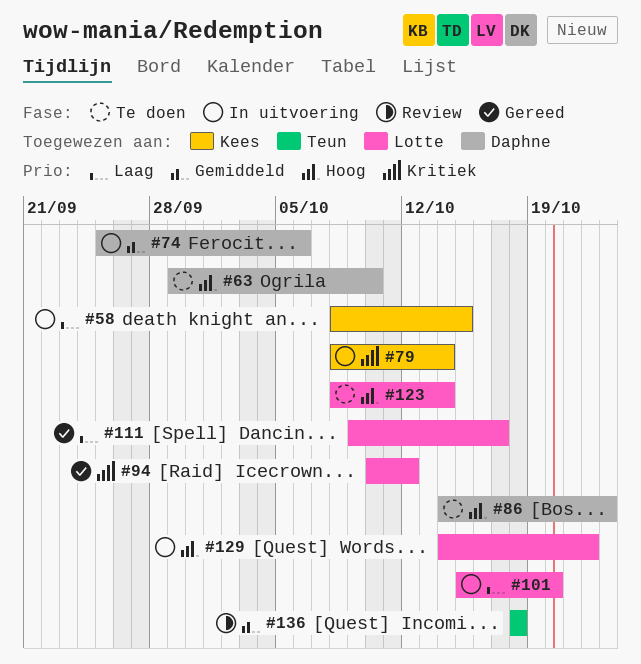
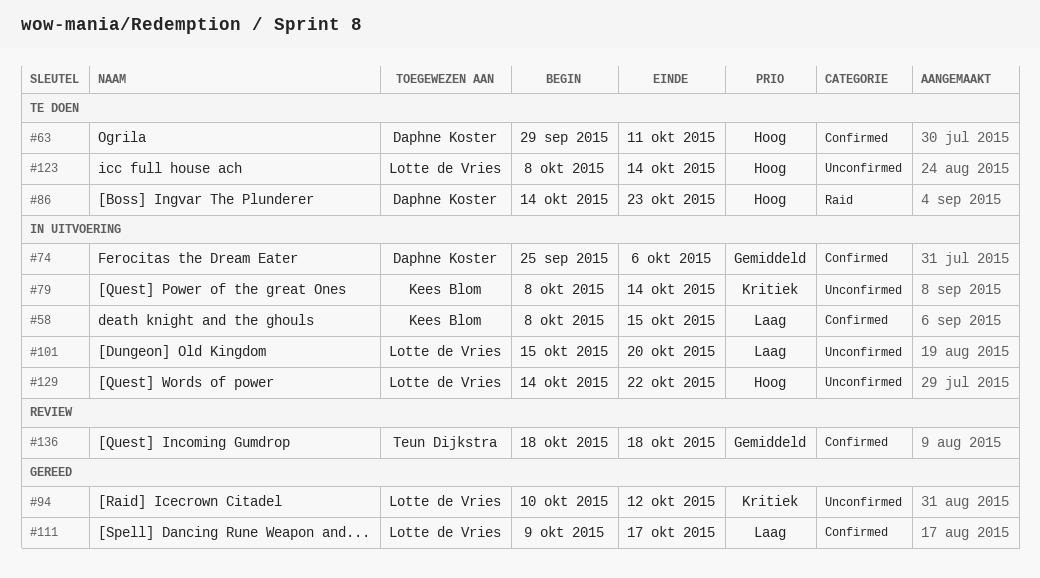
#63, due: Oct 10 -> Oct 11

